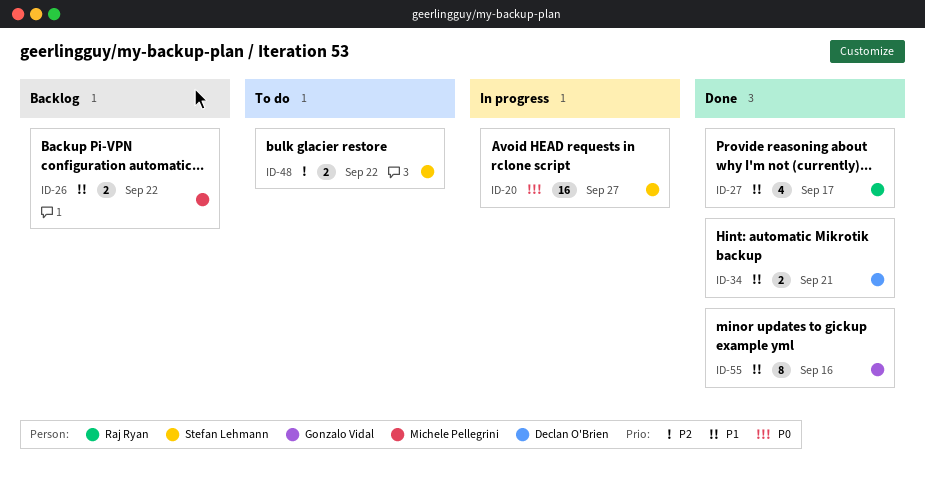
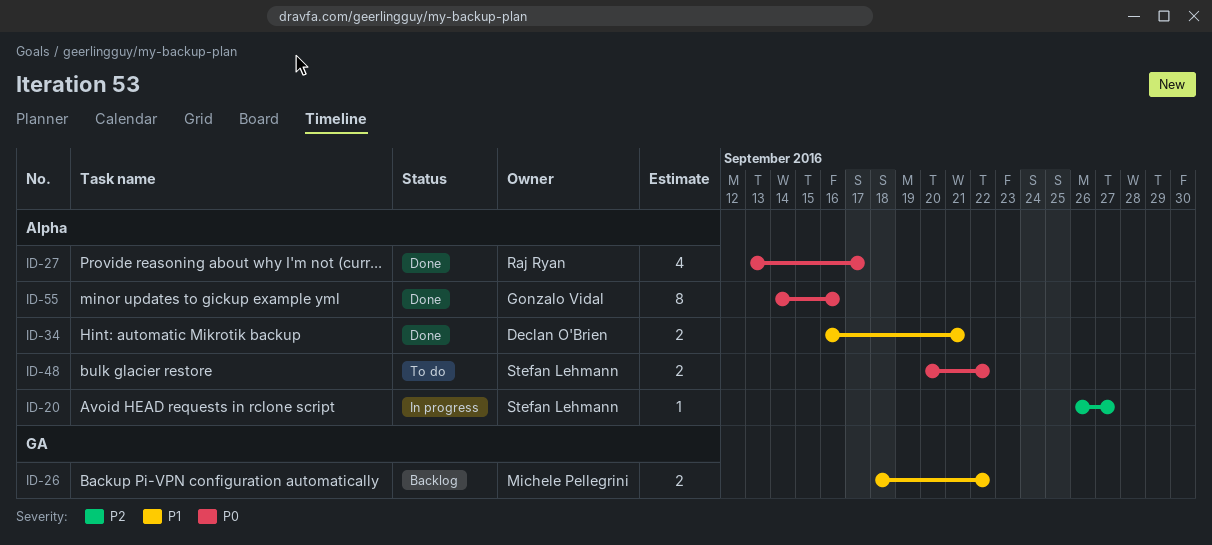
ID-20, priority: P0 -> P2
ID-20, estimate: 16 -> 1
ID-27, priority: P1 -> P0
ID-48, priority: P2 -> P0
ID-55, priority: P1 -> P0

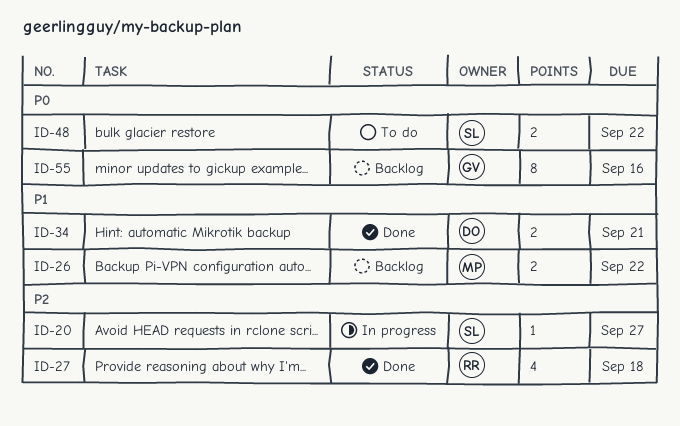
ID-27, priority: P0 -> P2
ID-27, due: Sep 17 -> Sep 18
ID-55, status: Done -> Backlog

